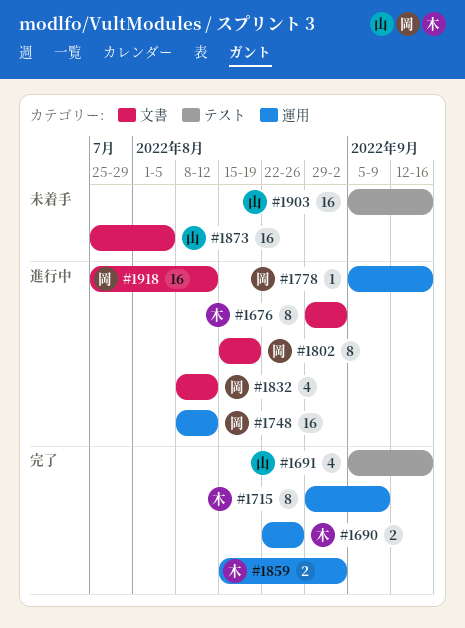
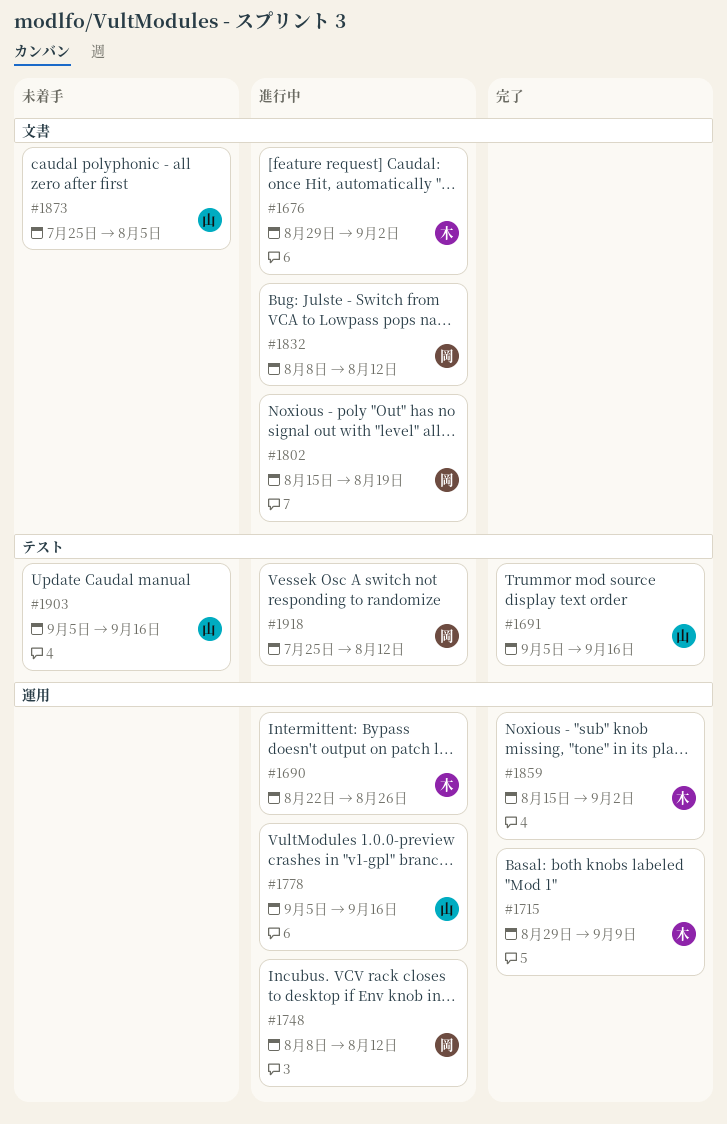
#1690, status: 完了 -> 進行中
#1778, owner: 岡 -> 山
#1918, label: 文書 -> テスト

